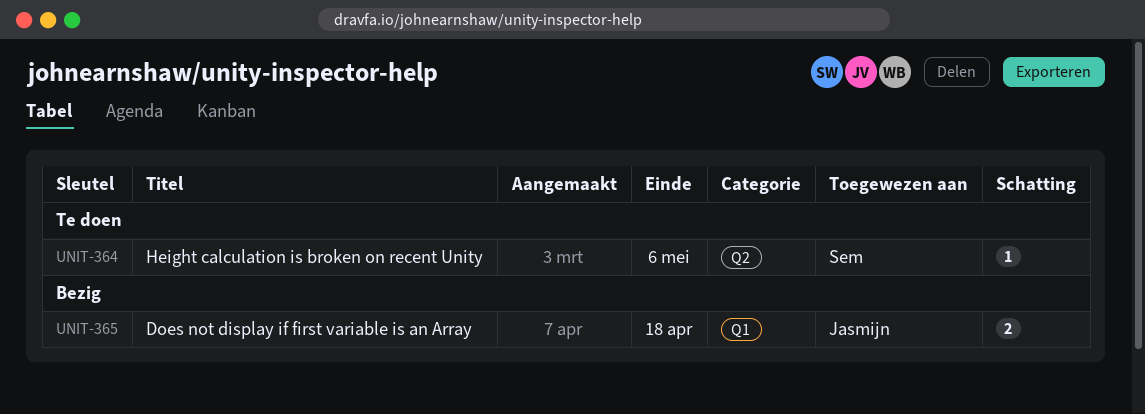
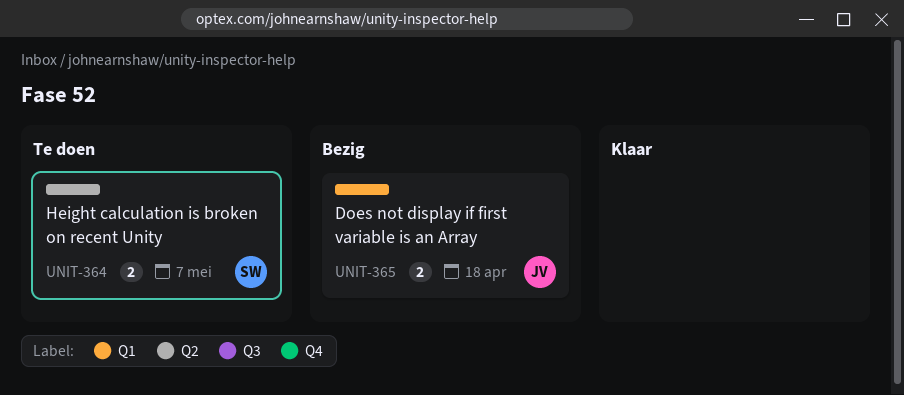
UNIT-364, estimate: 1 -> 2
UNIT-364, due: May 6 -> May 7

